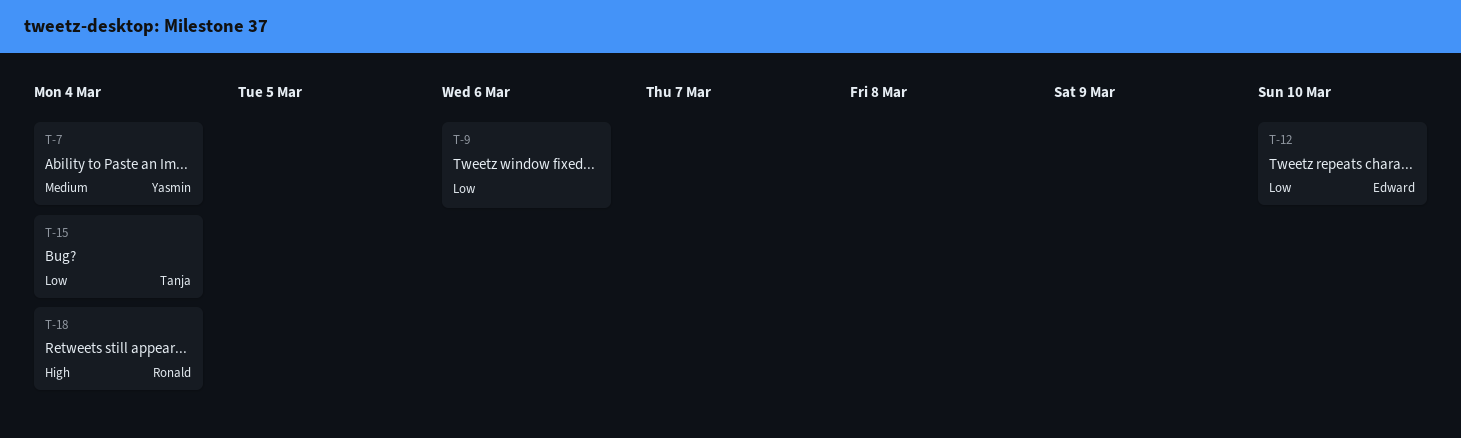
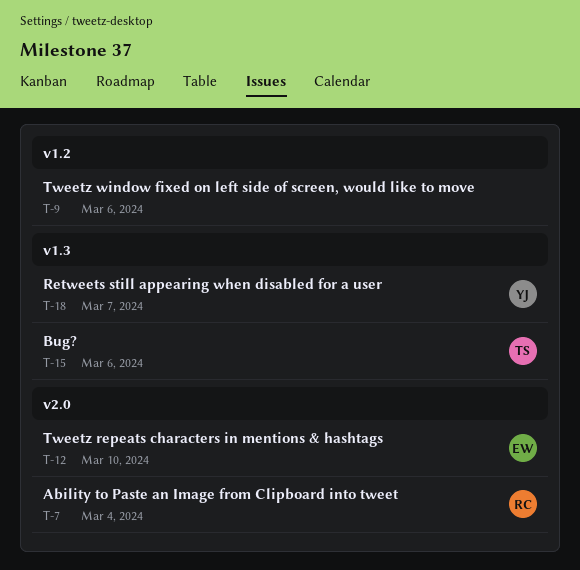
T-7, owner: Yasmin -> Ronald
T-15, due: Mar 4 -> Mar 6
T-18, owner: Ronald -> Yasmin
T-18, due: Mar 4 -> Mar 7

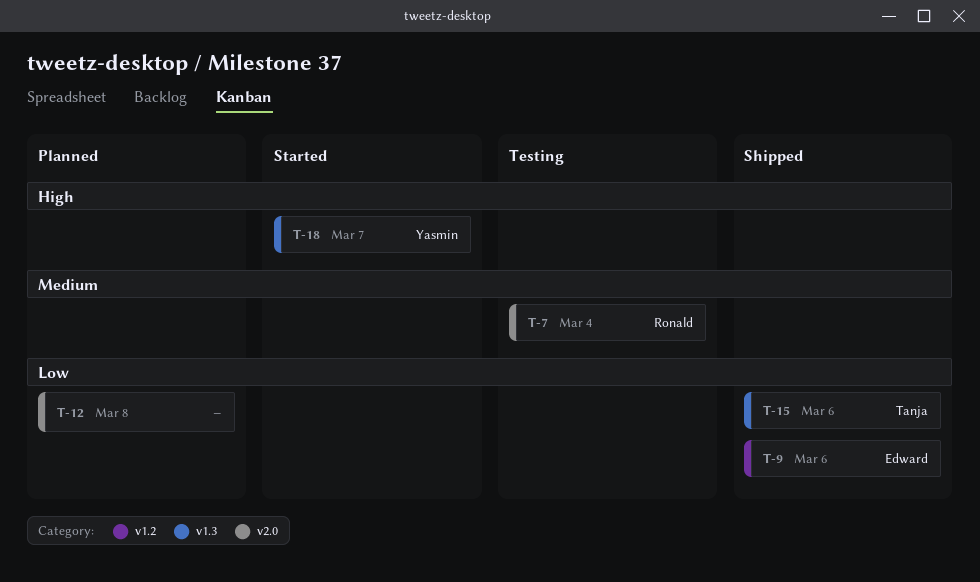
T-9, owner: none -> Edward
T-12, owner: Edward -> none
T-12, due: Mar 10 -> Mar 8

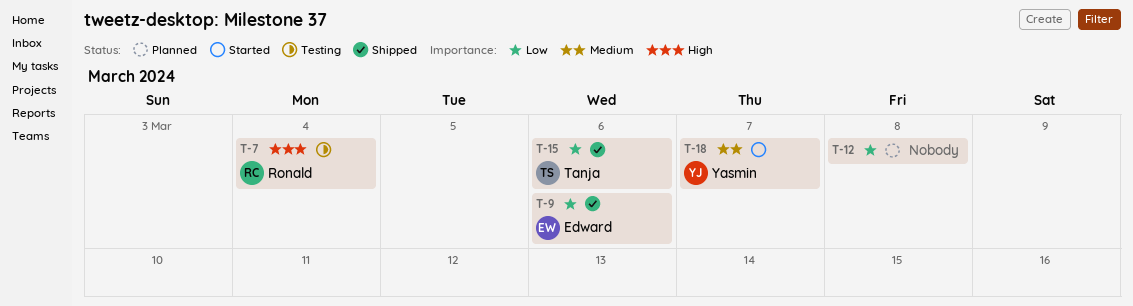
T-7, priority: Medium -> High
T-18, priority: High -> Medium

